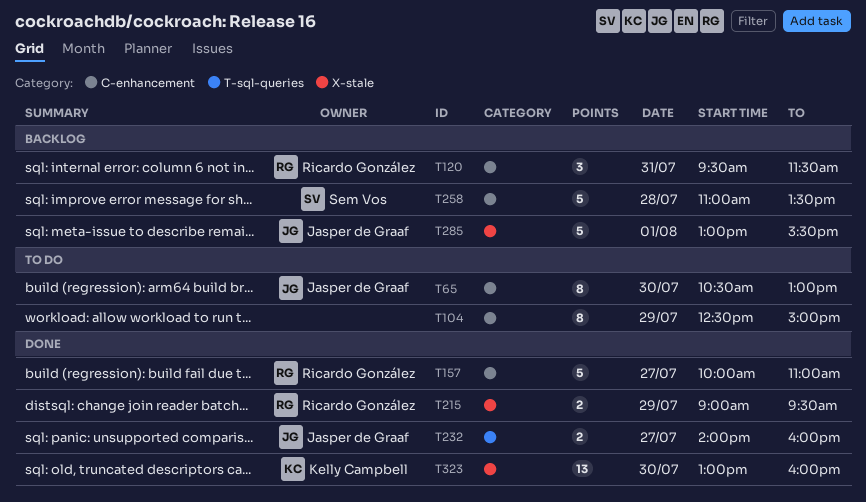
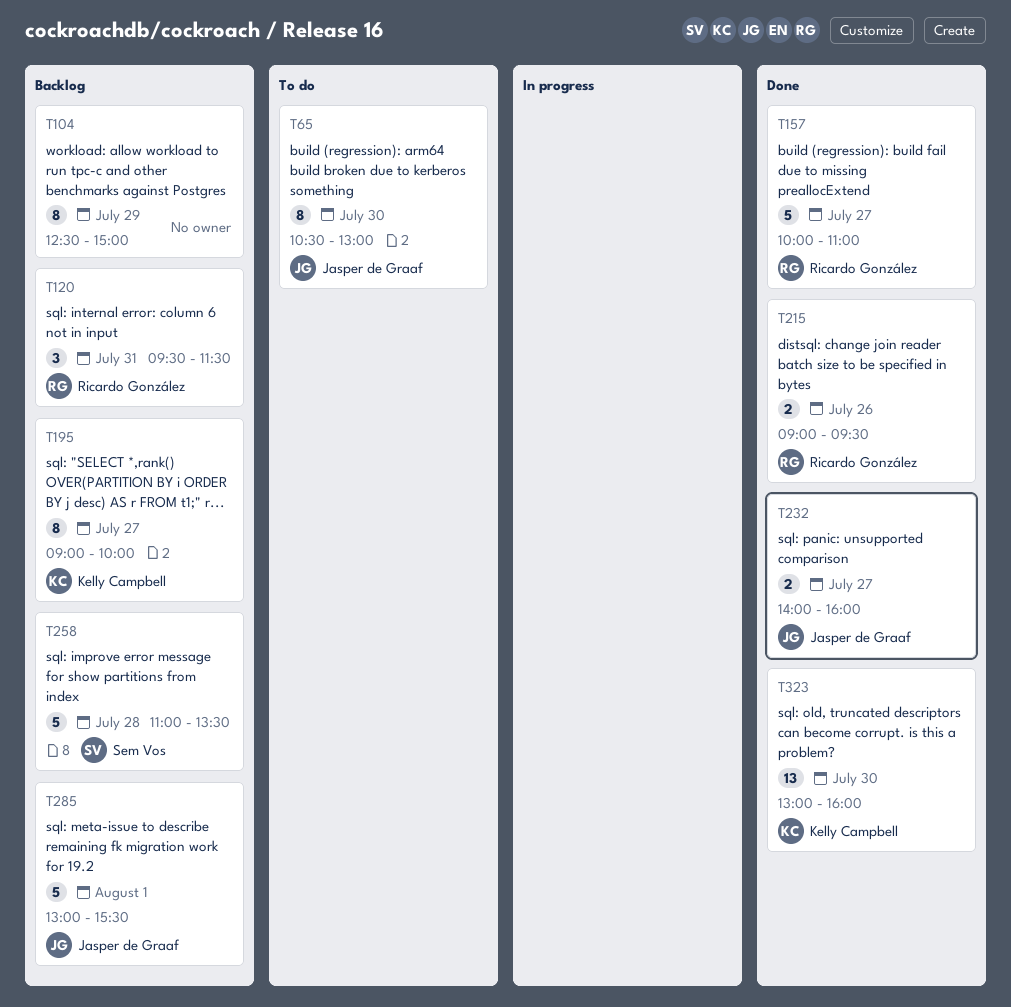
T104, status: To do -> Backlog
T195: none -> present
T215, day: Jul 29 -> Jul 26

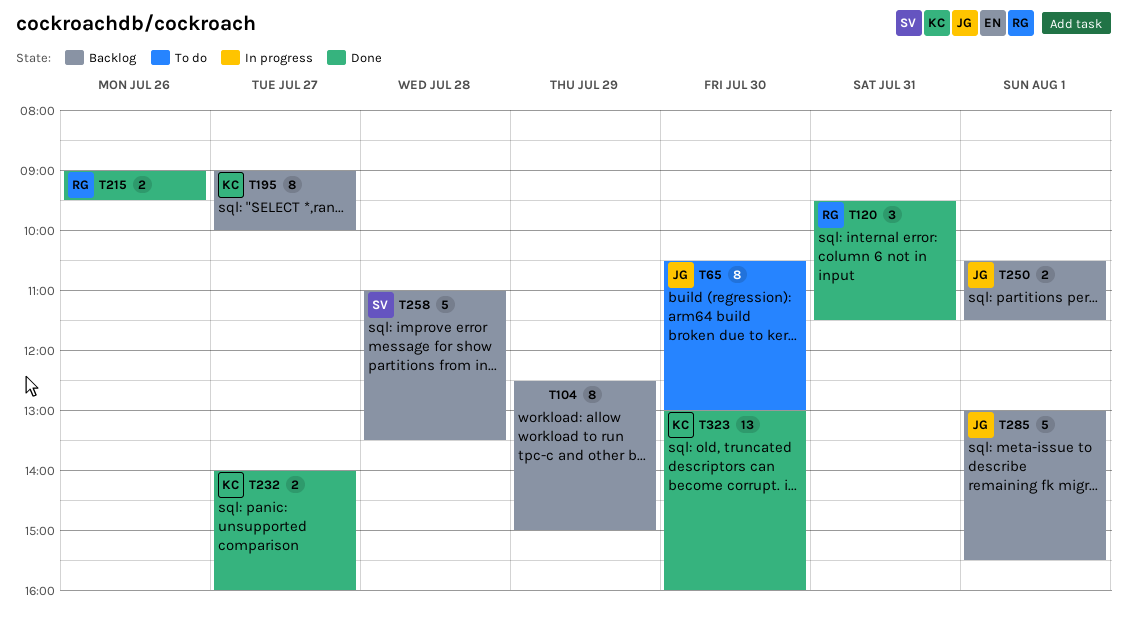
T120, status: Backlog -> Done
T157: present -> none
T232, owner: Jasper de Graaf -> Kelly Campbell
T250: none -> present

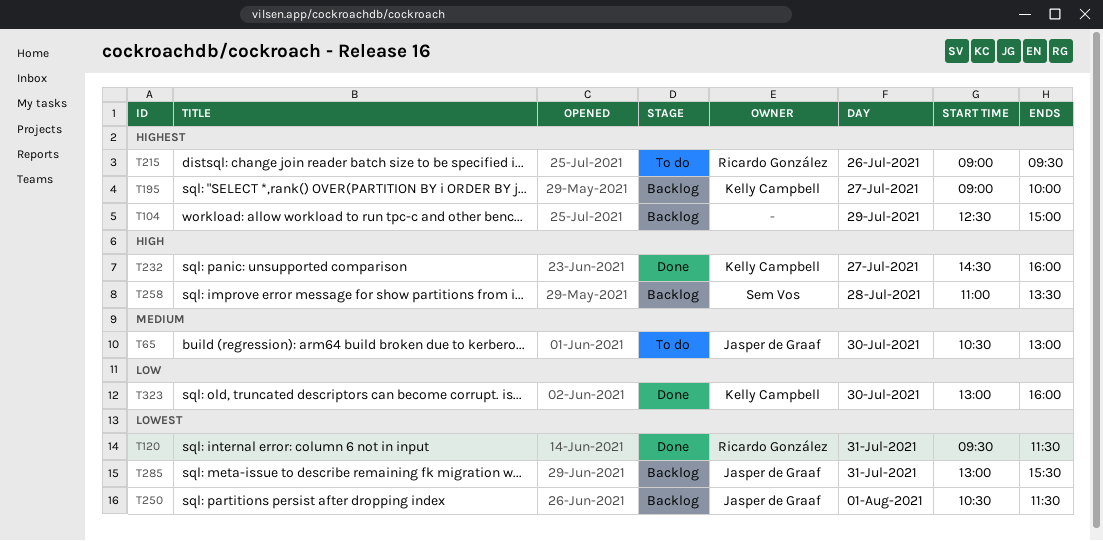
T215, status: Done -> To do
T232, begins: 14:00 -> 14:30
T285, day: Aug 1 -> Jul 31

